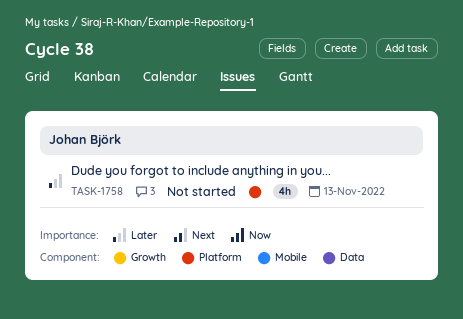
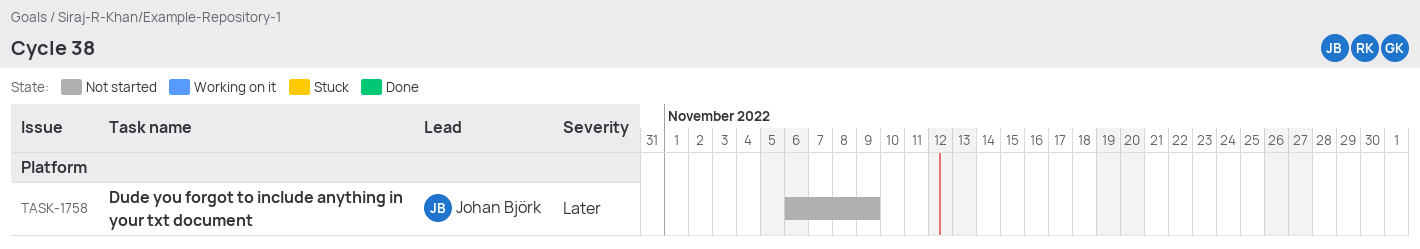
TASK-1758, due: Nov 13 -> Nov 9

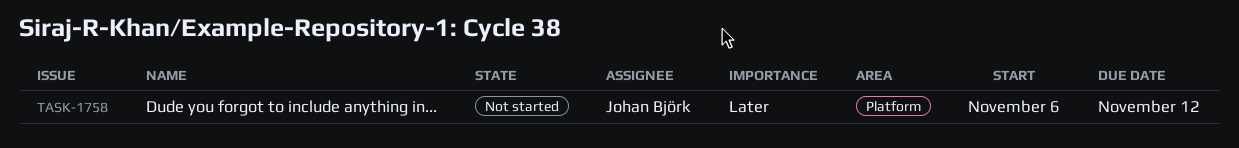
TASK-1758, due: Nov 9 -> Nov 12

